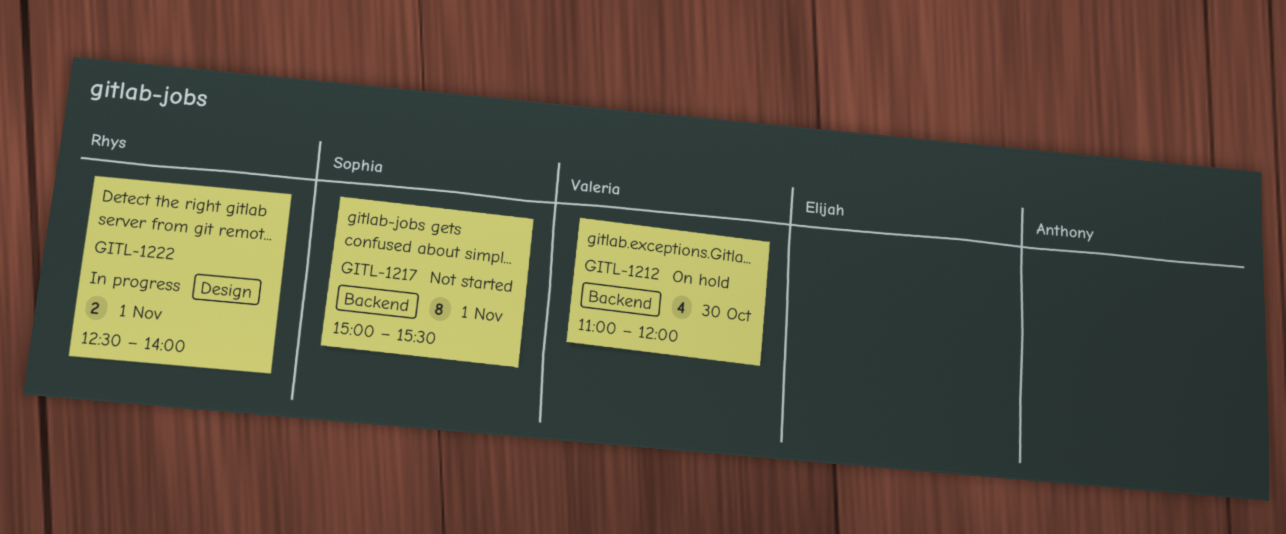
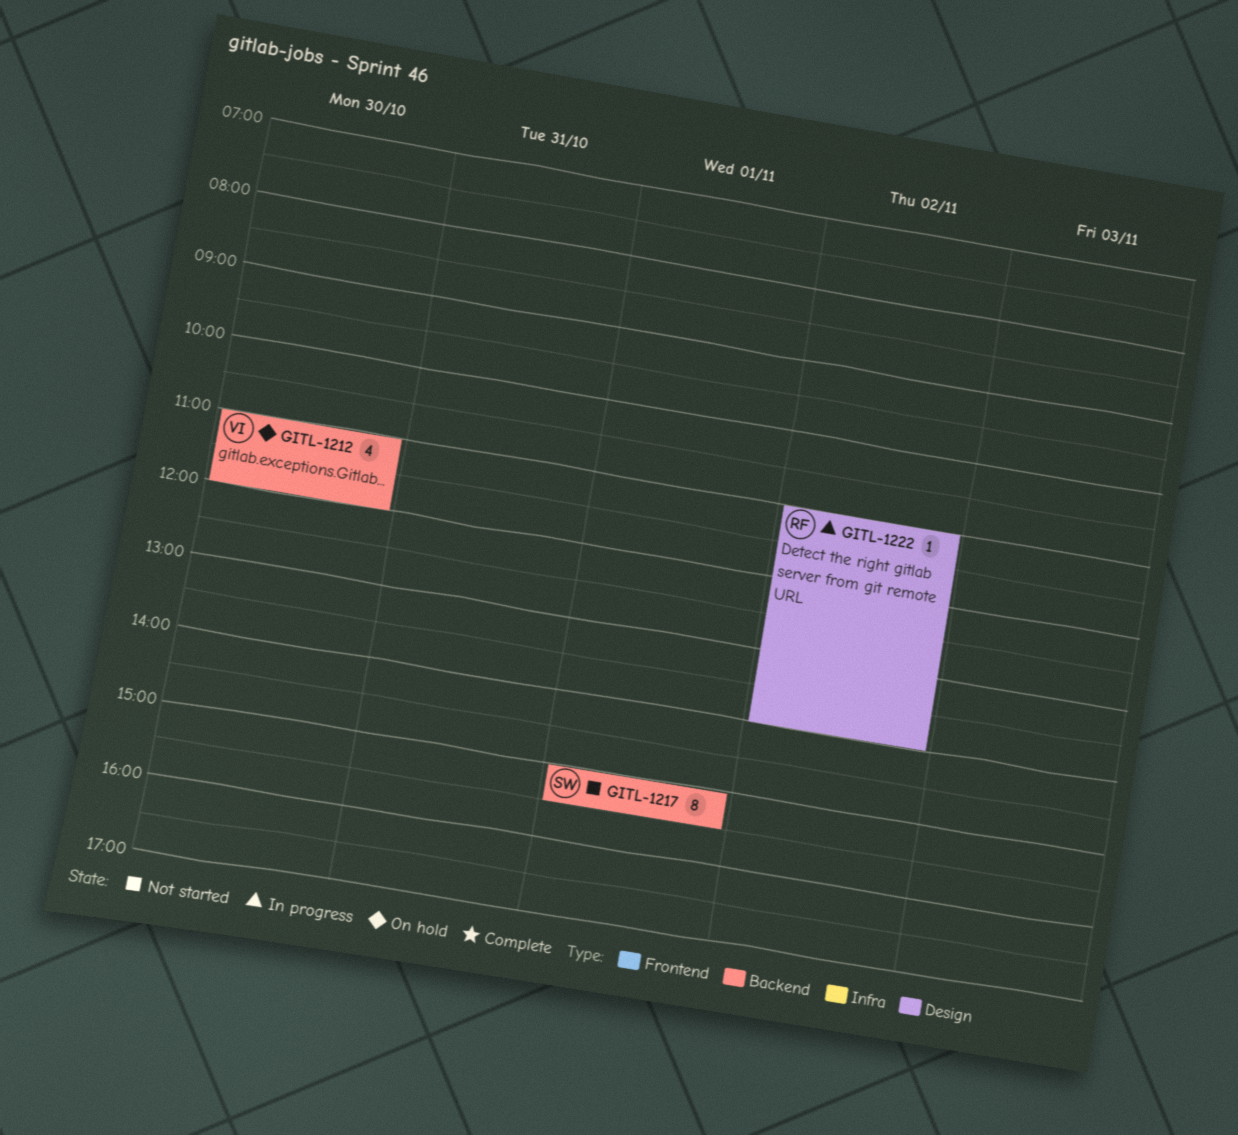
GITL-1222, estimate: 2 -> 1
GITL-1222, day: Nov 1 -> Nov 2
GITL-1222, begins: 12:30 -> 11:00

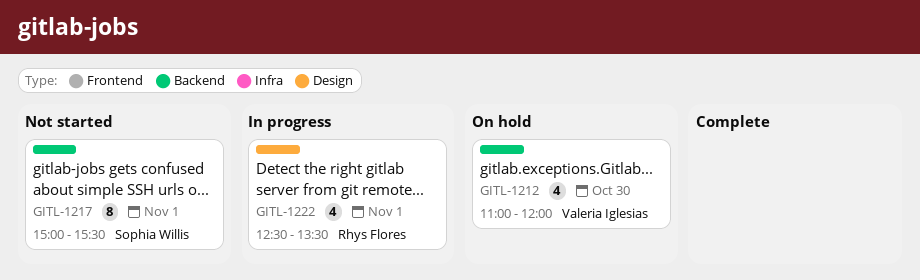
GITL-1222, estimate: 1 -> 4
GITL-1222, day: Nov 2 -> Nov 1
GITL-1222, begins: 11:00 -> 12:30
GITL-1222, ends: 14:00 -> 13:30

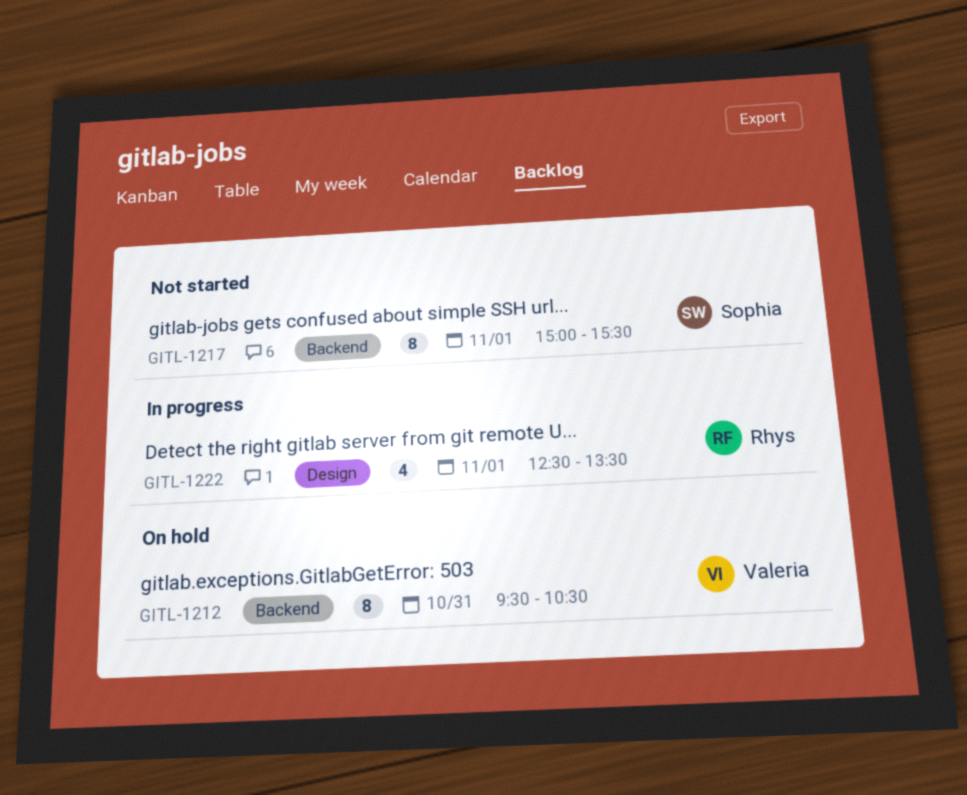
GITL-1212, estimate: 4 -> 8
GITL-1212, day: Oct 30 -> Oct 31
GITL-1212, begins: 11:00 -> 09:30
GITL-1212, ends: 12:00 -> 10:30

